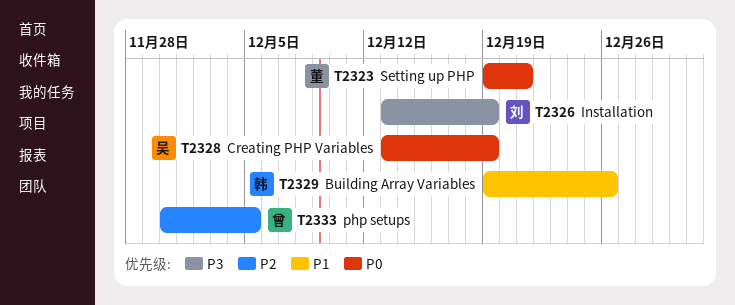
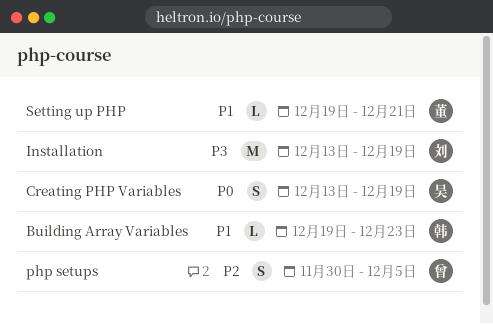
Building Array Variables, due: Dec 26 -> Dec 23
Setting up PHP, priority: P0 -> P1

